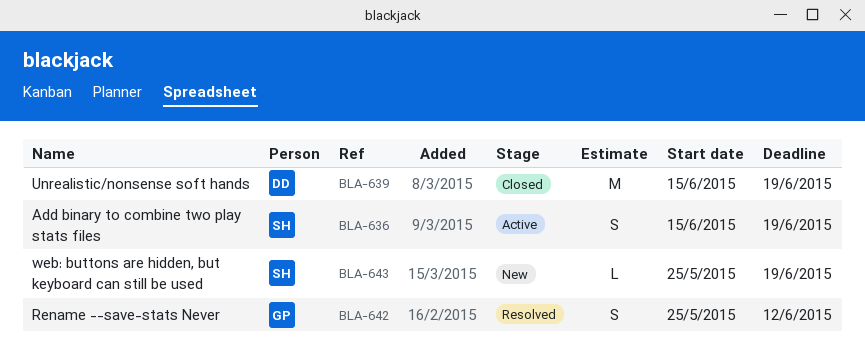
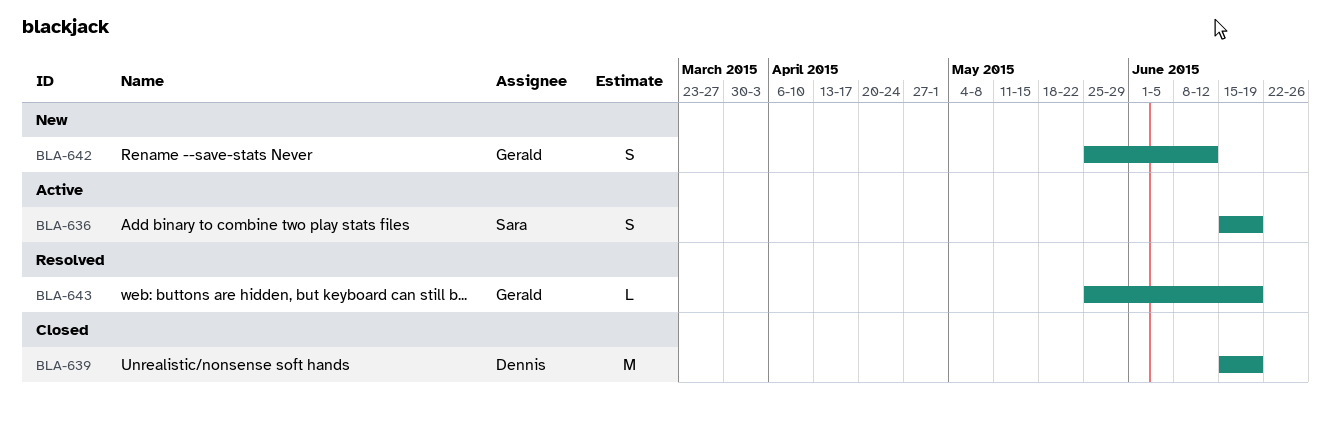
BLA-642, status: Resolved -> New
BLA-643, status: New -> Resolved
BLA-643, owner: Sara -> Gerald

